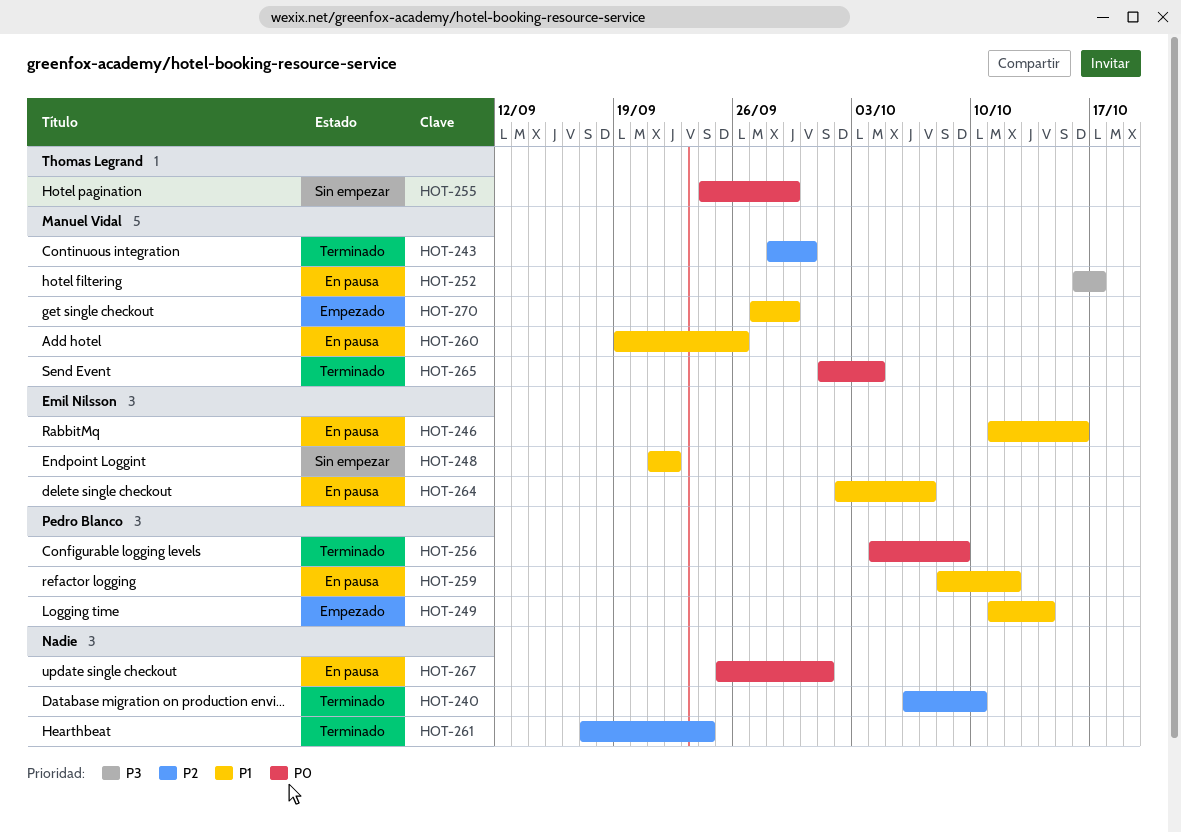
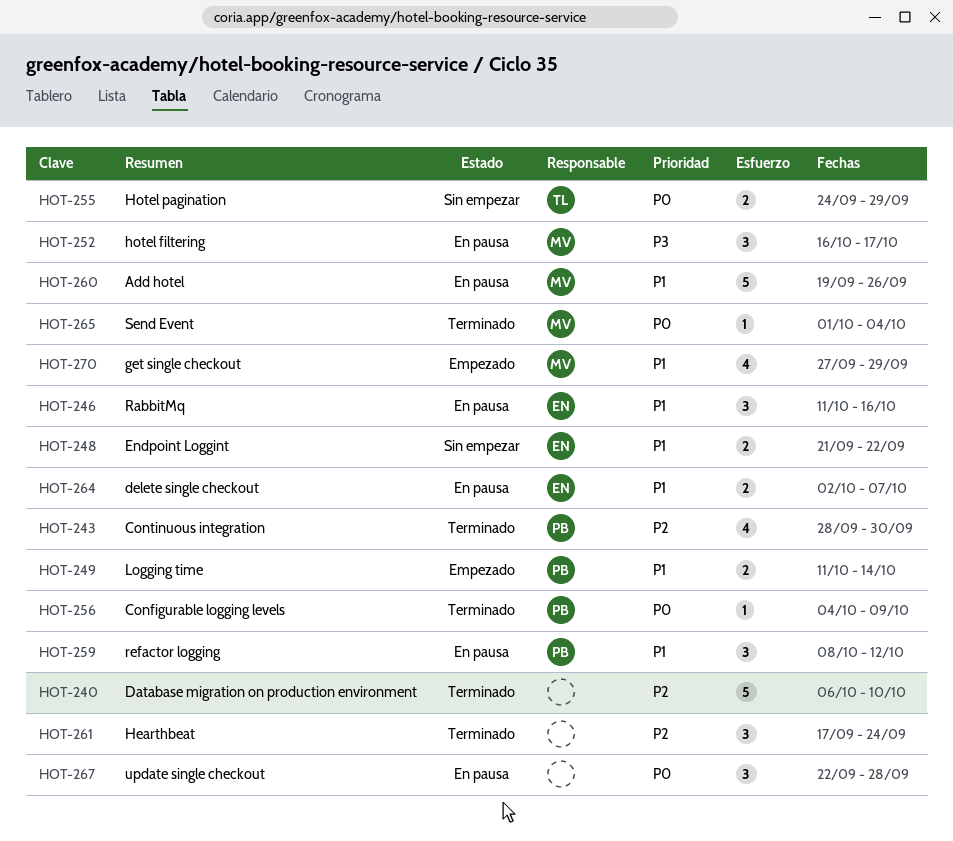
HOT-243, owner: Manuel Vidal -> Pedro Blanco
HOT-267, start: Sep 25 -> Sep 22
HOT-267, due: Oct 1 -> Sep 28

